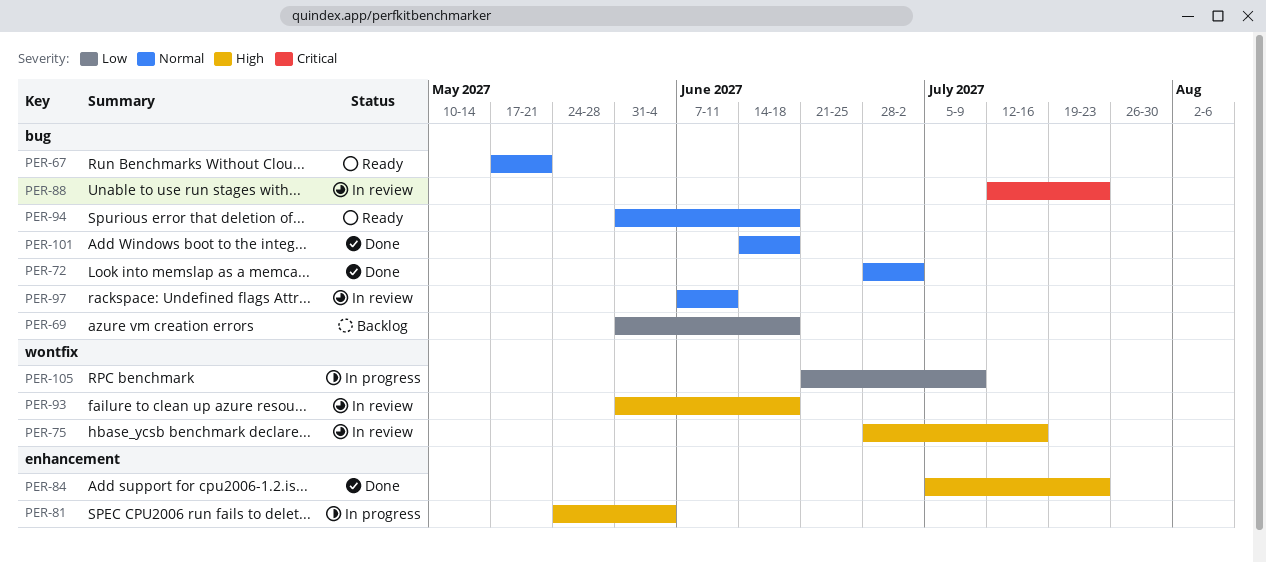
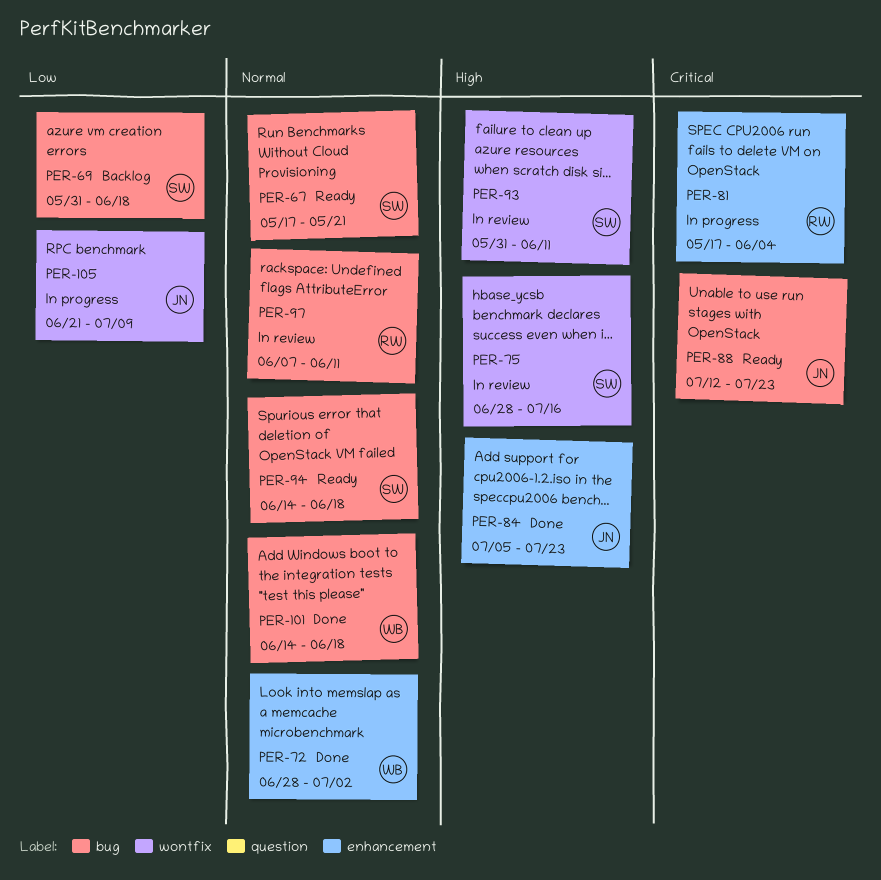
PER-72, label: bug -> enhancement
PER-81, priority: High -> Critical
PER-81, start: May 24 -> May 17
PER-88, status: In review -> Ready
PER-93, due: Jun 18 -> Jun 11
PER-94, start: May 31 -> Jun 14

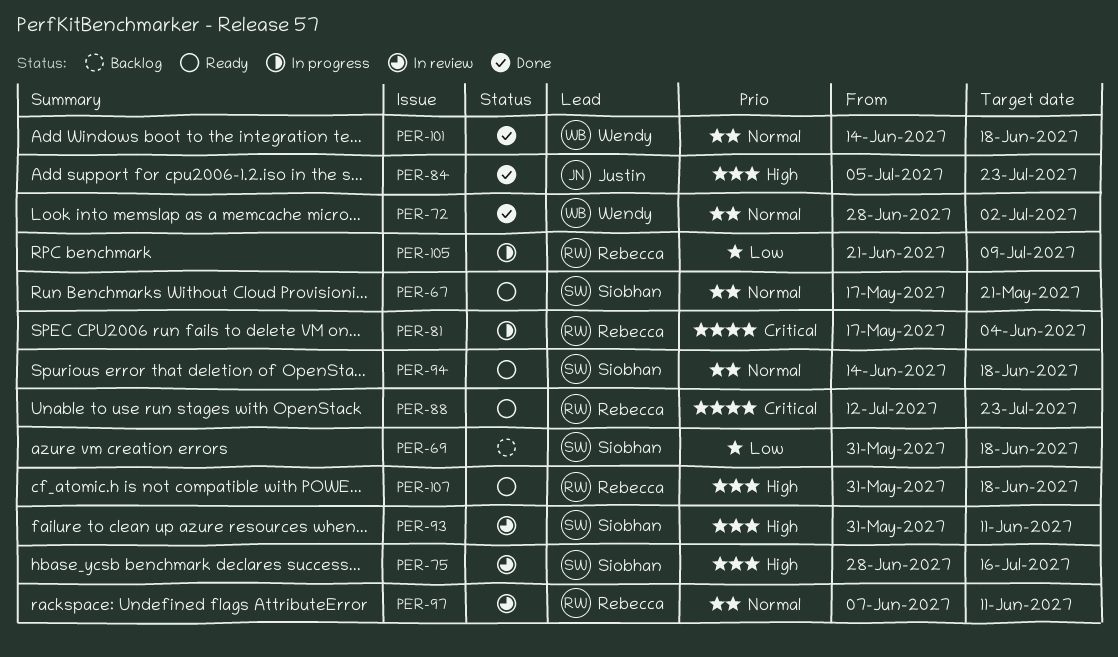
PER-88, owner: Justin -> Rebecca
PER-105, owner: Justin -> Rebecca
PER-107: none -> present

